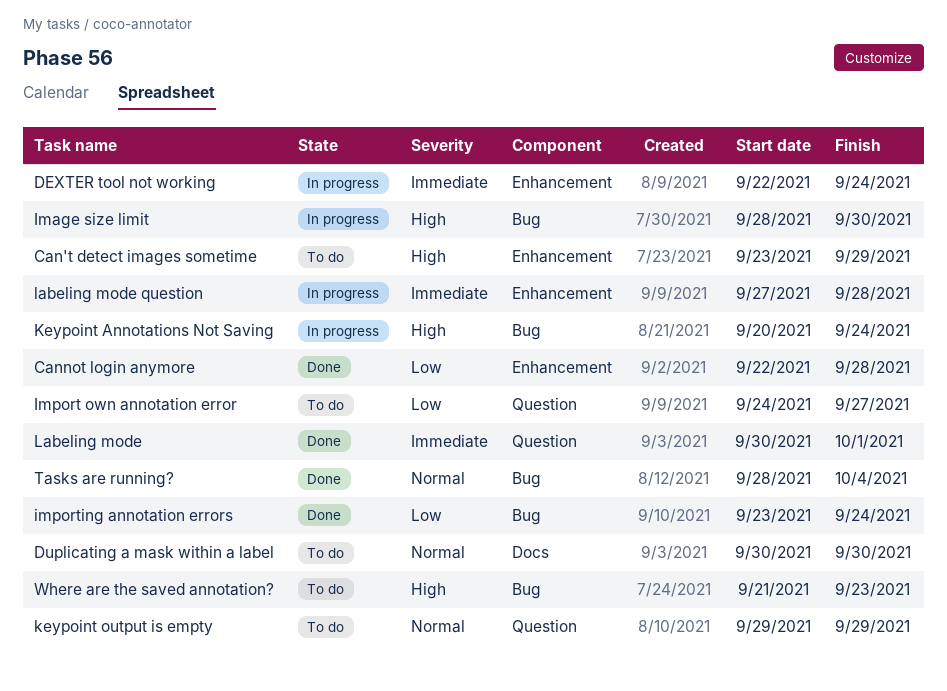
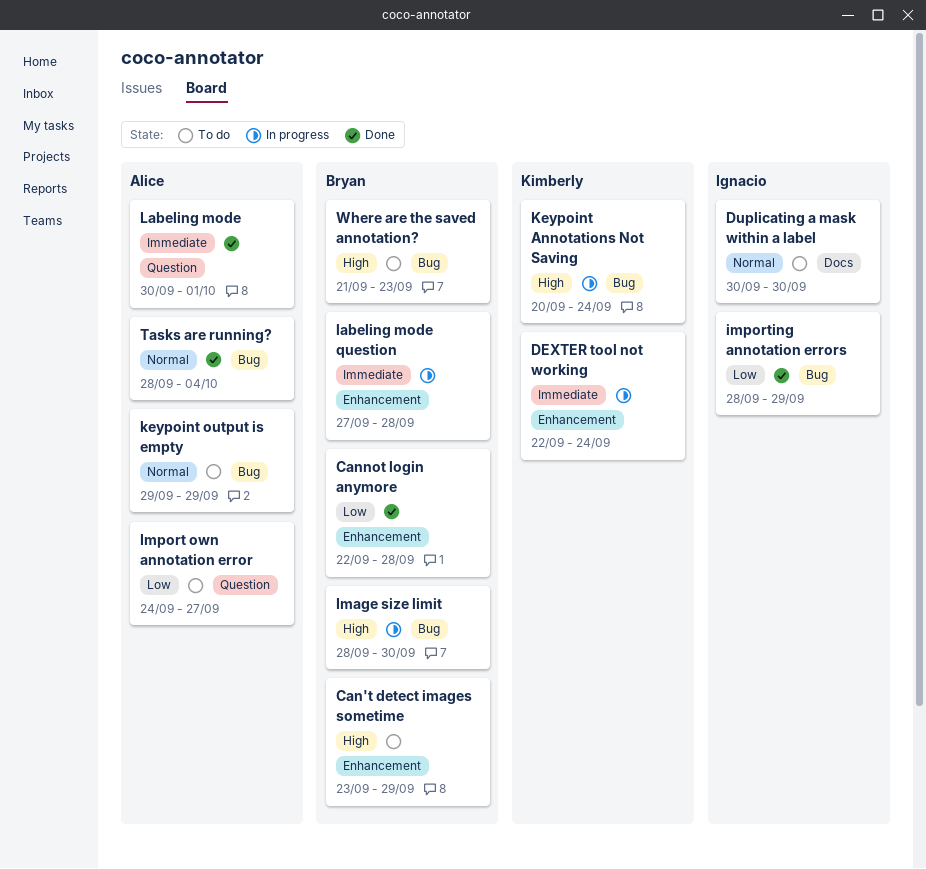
importing annotation errors, start: Sep 23 -> Sep 28
importing annotation errors, due: Sep 24 -> Sep 29
keypoint output is empty, label: Question -> Bug

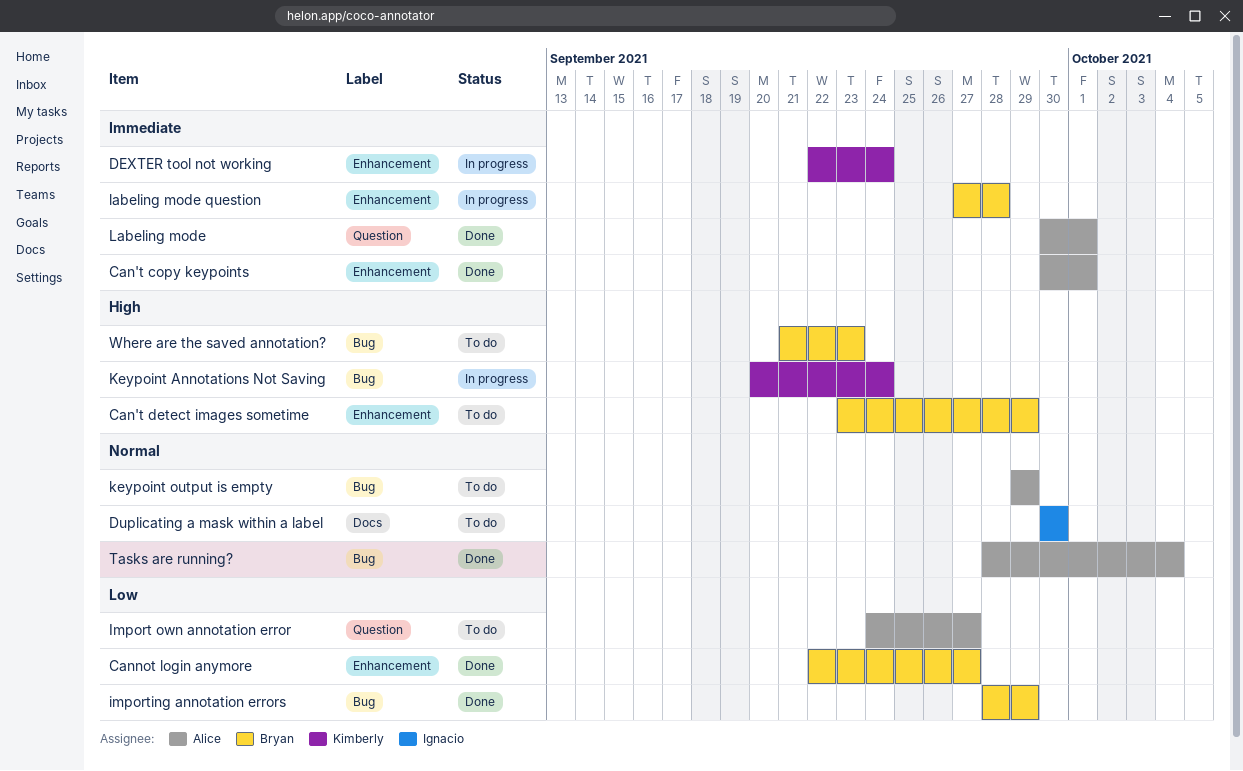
Can't copy keypoints: none -> present
Cannot login anymore, due: Sep 28 -> Sep 27
Image size limit: present -> none
importing annotation errors, owner: Ignacio -> Bryan

